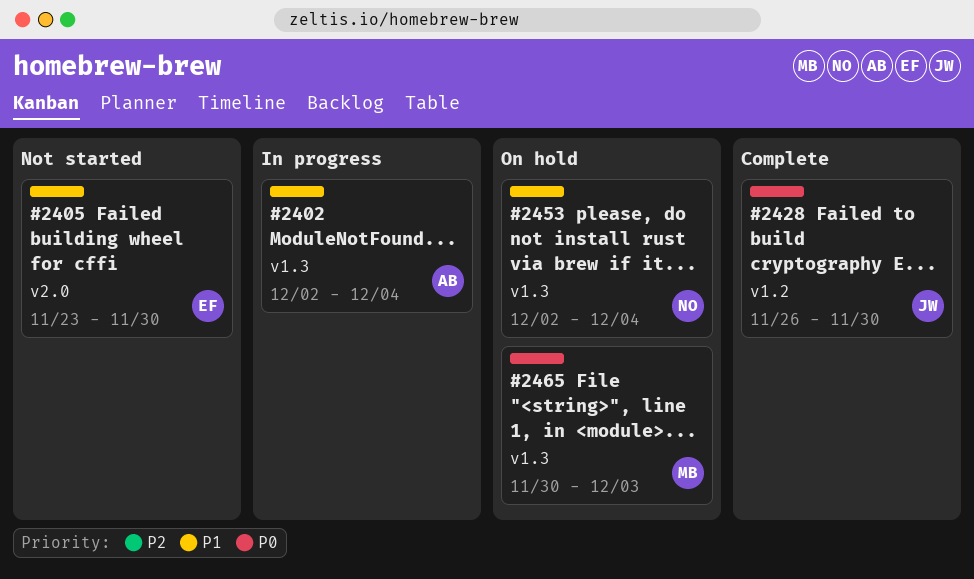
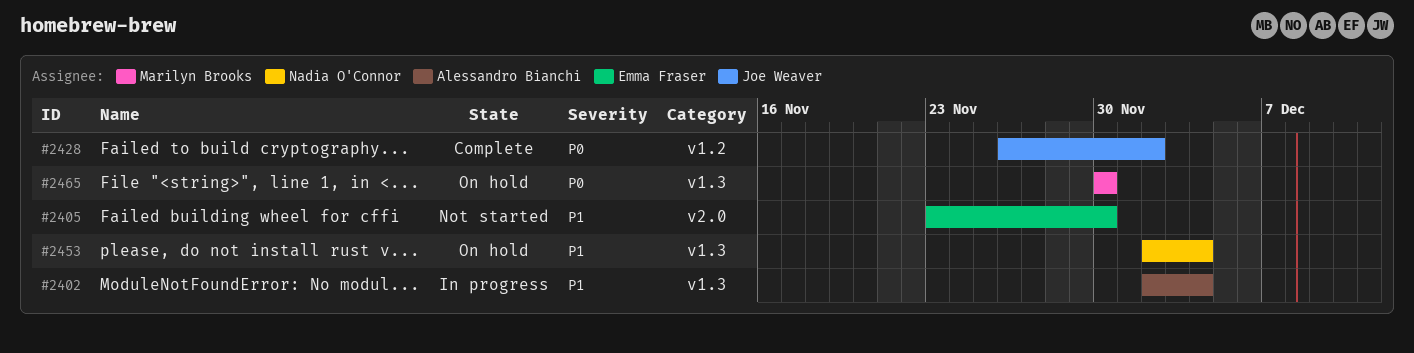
#2428, due: Nov 30 -> Dec 2
#2465, due: Dec 3 -> Nov 30

